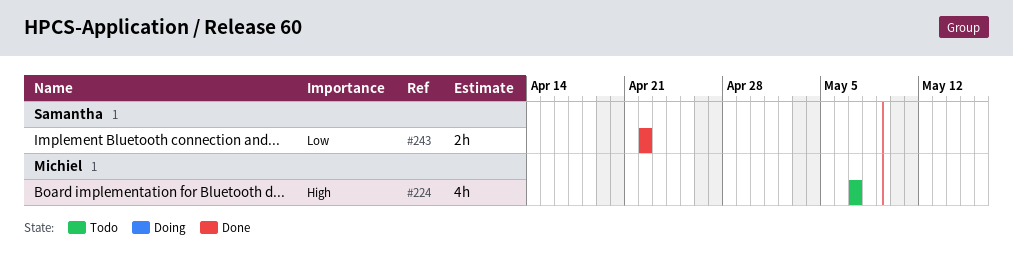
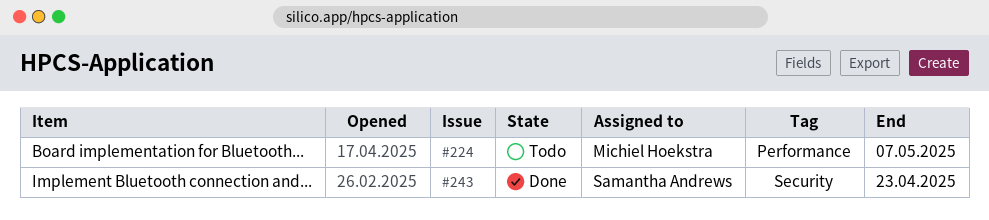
#243, due: Apr 22 -> Apr 23

